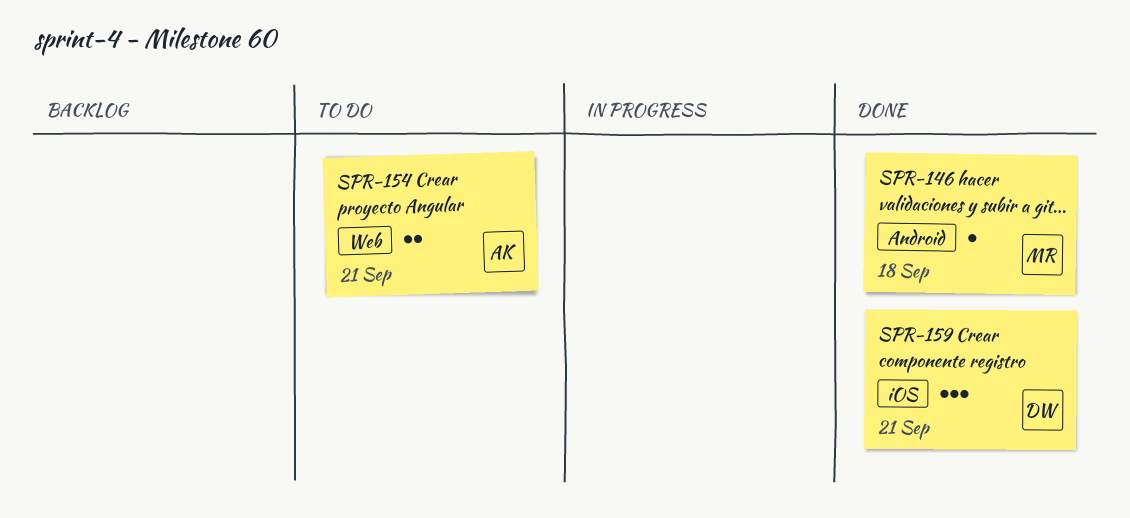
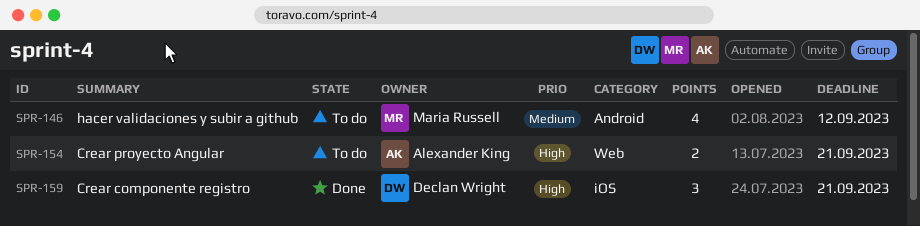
SPR-146, status: Done -> To do
SPR-146, estimate: 1 -> 4
SPR-146, due: Sep 18 -> Sep 12

